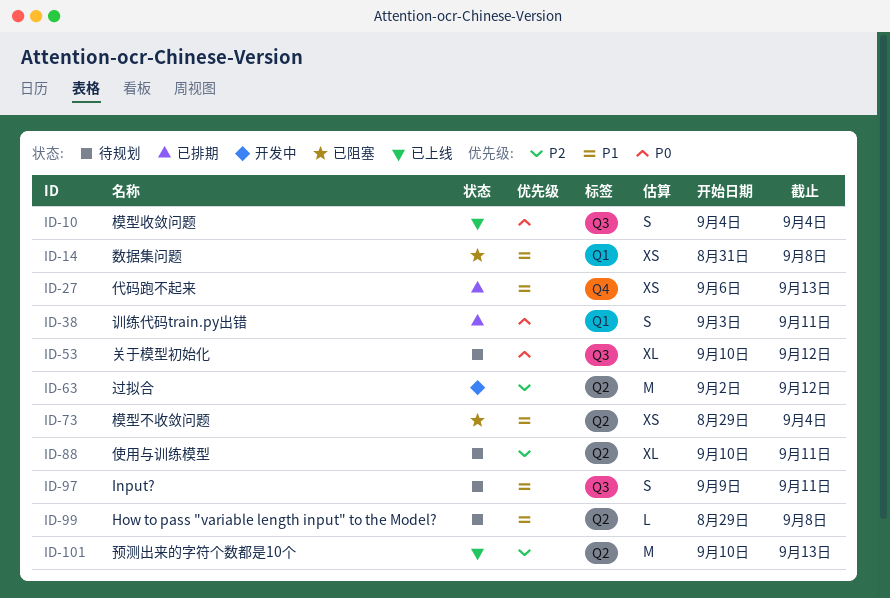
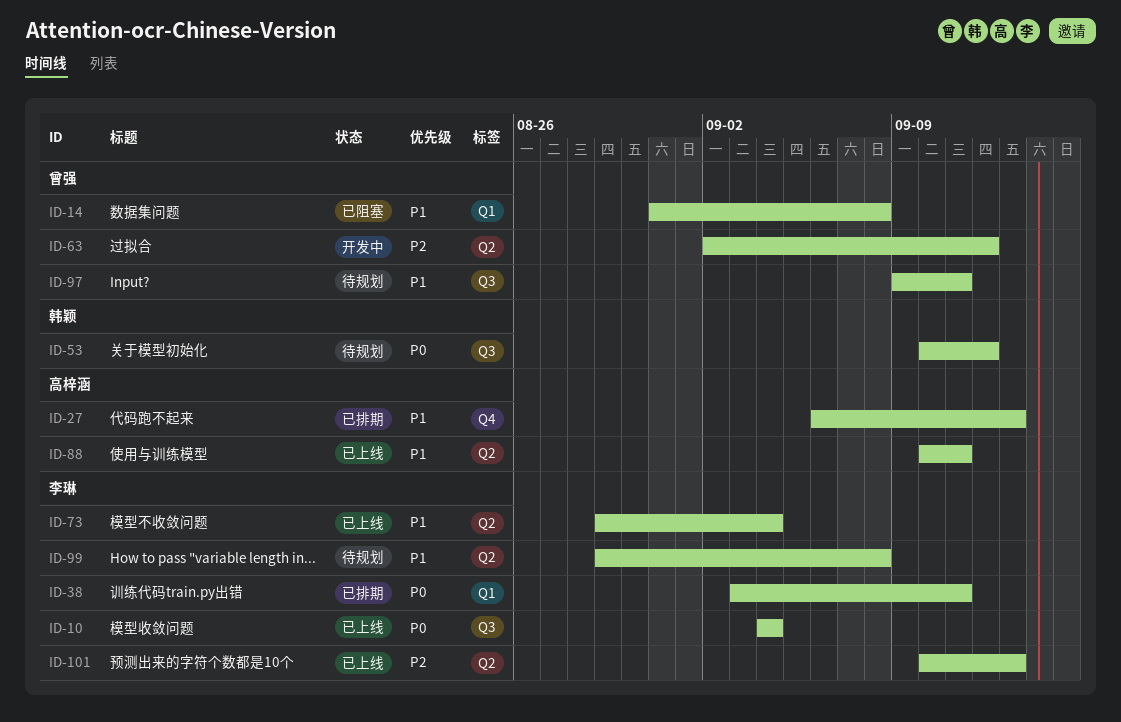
ID-73, status: 已阻塞 -> 已上线
ID-88, status: 待规划 -> 已上线
ID-88, priority: P2 -> P1

